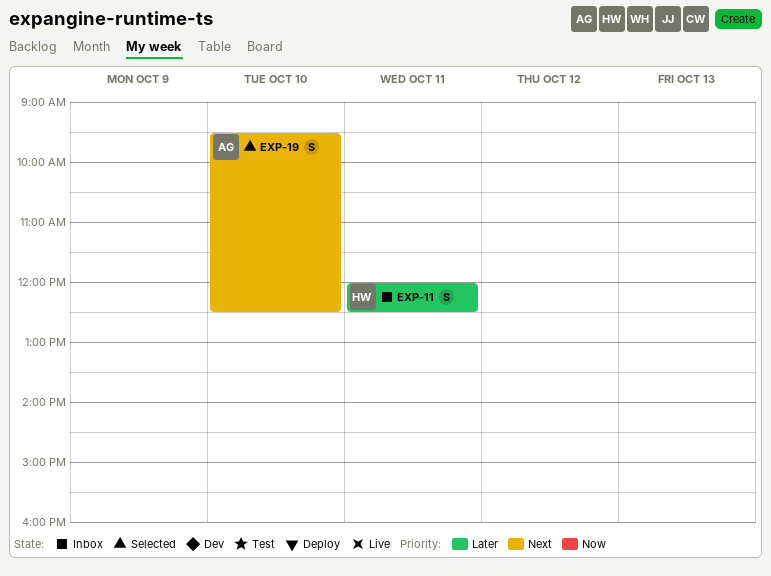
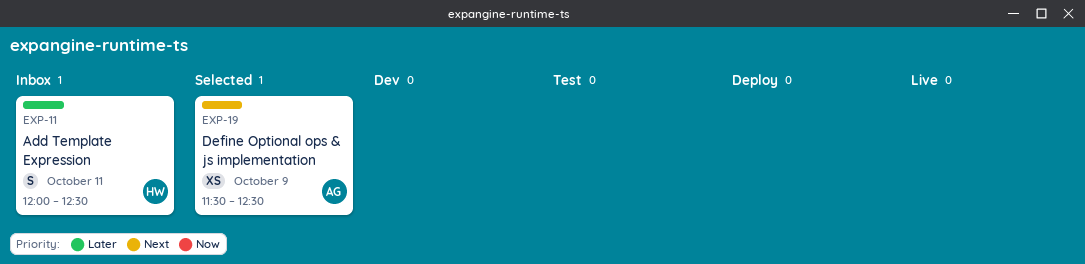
EXP-19, estimate: S -> XS
EXP-19, day: Oct 10 -> Oct 9
EXP-19, begins: 09:30 -> 11:30

